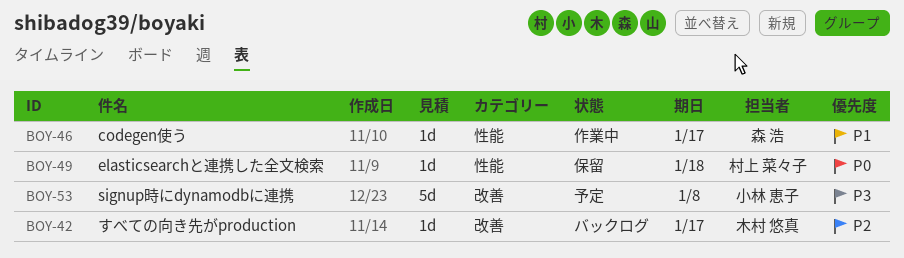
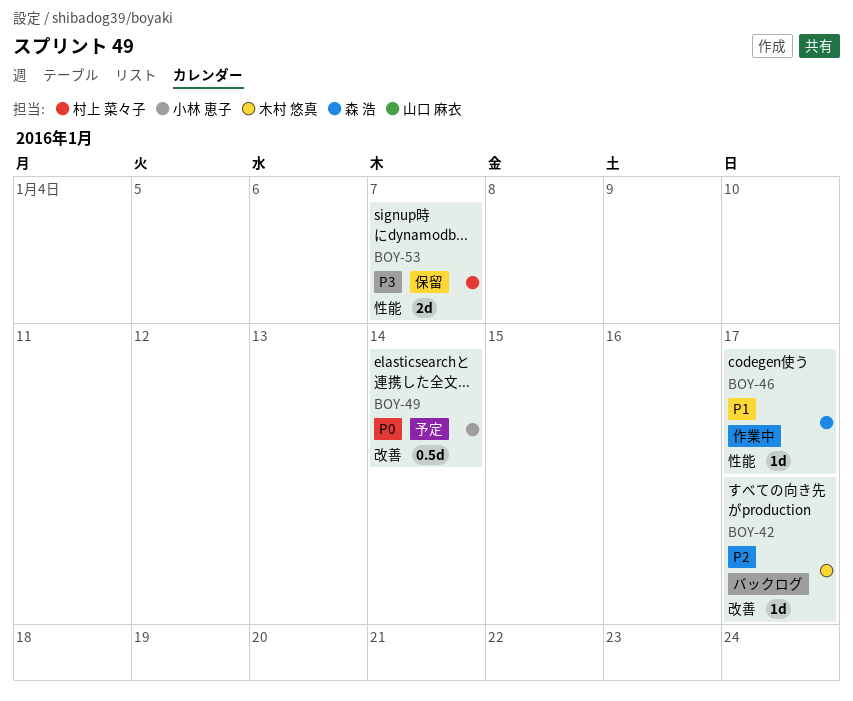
BOY-49, status: 保留 -> 予定
BOY-49, owner: 村上 菜々子 -> 小林 恵子
BOY-49, label: 性能 -> 改善
BOY-49, estimate: 1d -> 0.5d
BOY-49, due: Jan 18 -> Jan 14
BOY-53, status: 予定 -> 保留
BOY-53, owner: 小林 恵子 -> 村上 菜々子
BOY-53, label: 改善 -> 性能
BOY-53, estimate: 5d -> 2d
BOY-53, due: Jan 8 -> Jan 7

